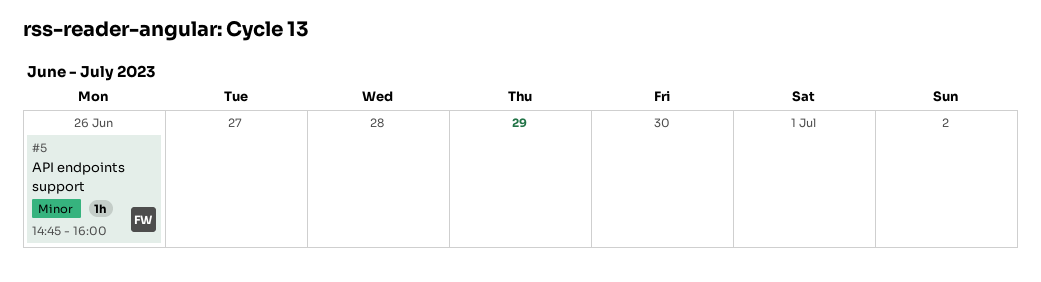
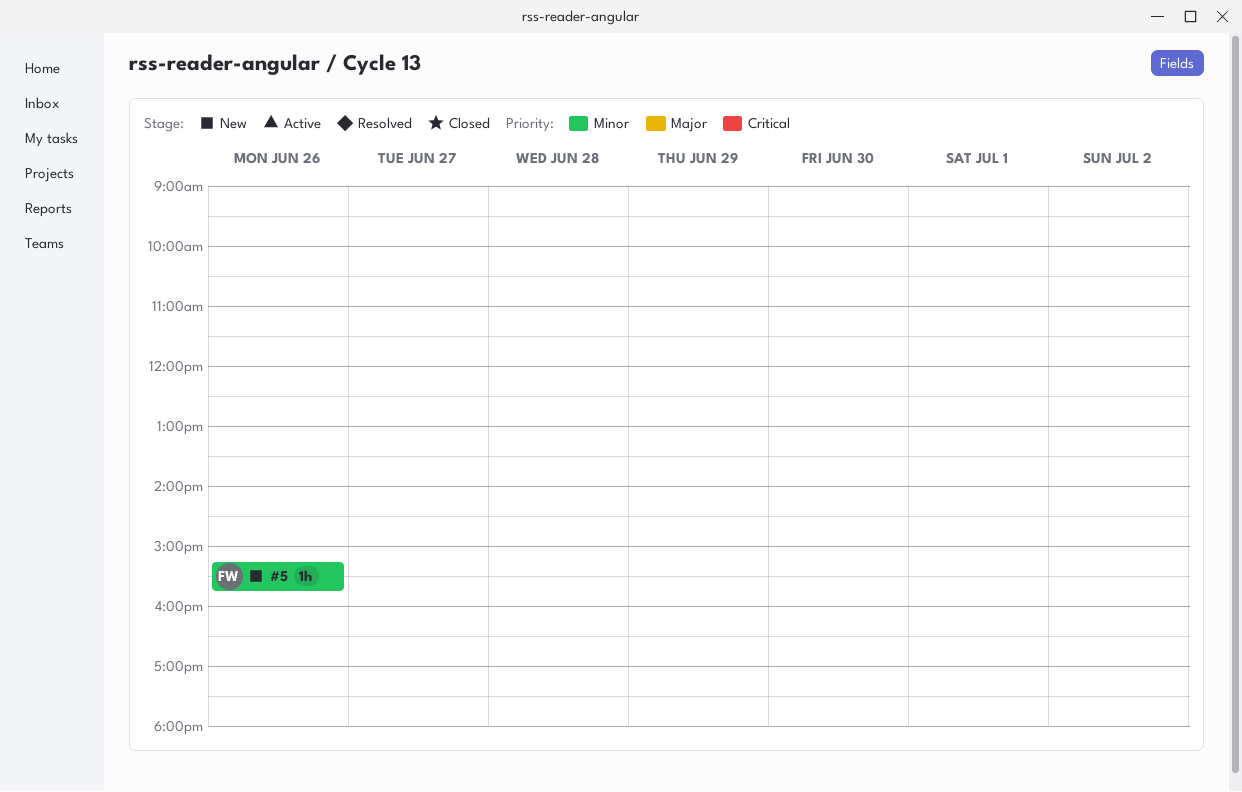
#5, begins: 14:45 -> 15:15
#5, ends: 16:00 -> 15:45

